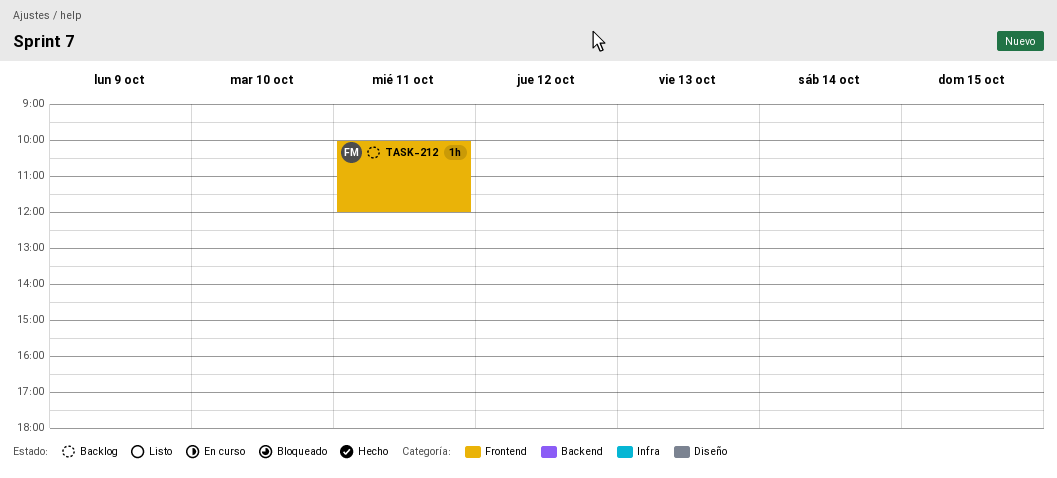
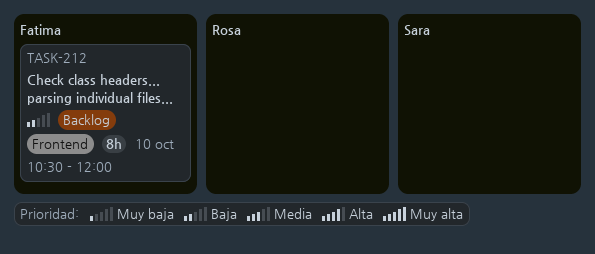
TASK-212, estimate: 1h -> 8h
TASK-212, day: Oct 11 -> Oct 10
TASK-212, begins: 10:00 -> 10:30

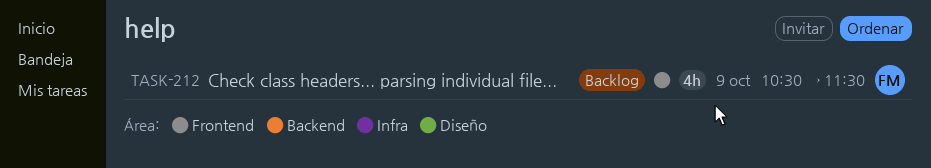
TASK-212, estimate: 8h -> 4h
TASK-212, day: Oct 10 -> Oct 9
TASK-212, ends: 12:00 -> 11:30

